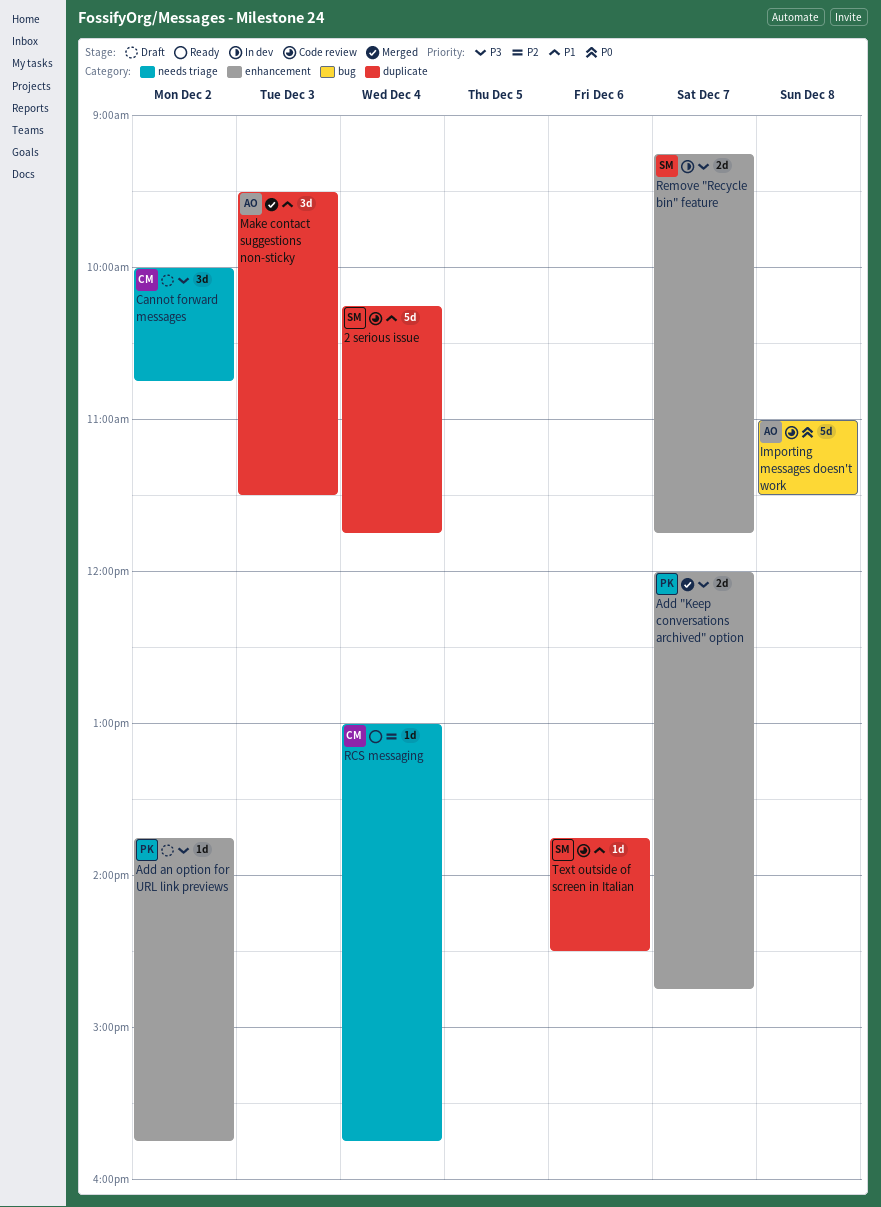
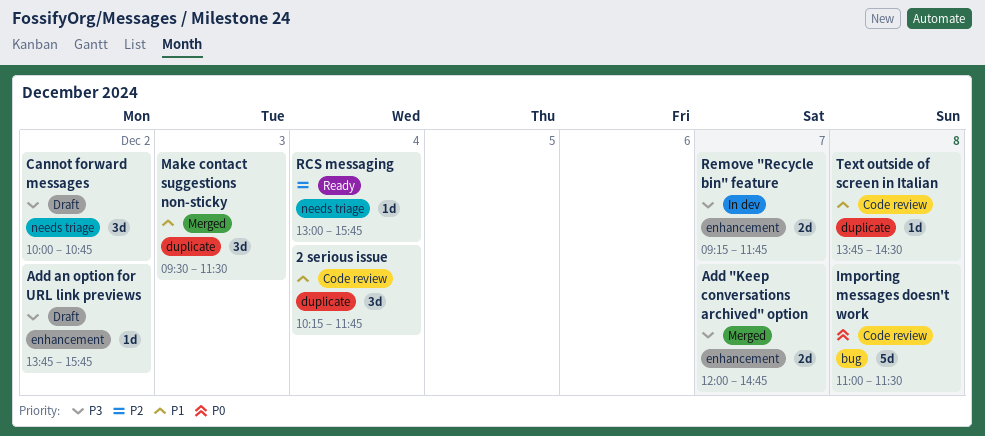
2 serious issue, estimate: 5d -> 3d
Text outside of screen in Italian, day: Dec 6 -> Dec 8

